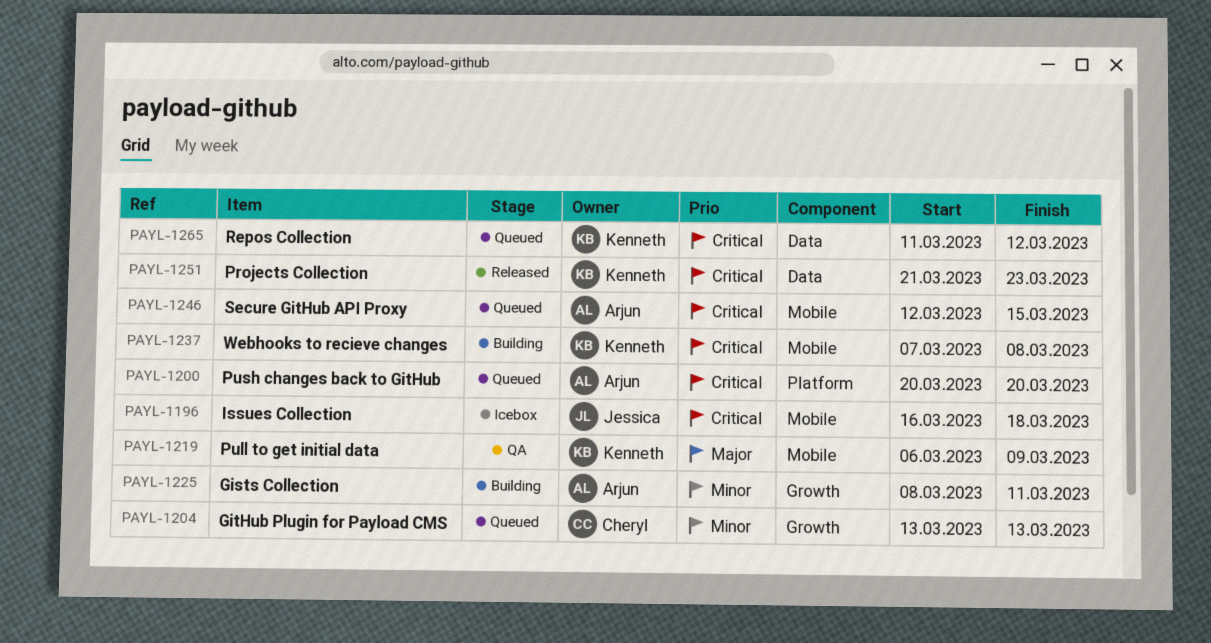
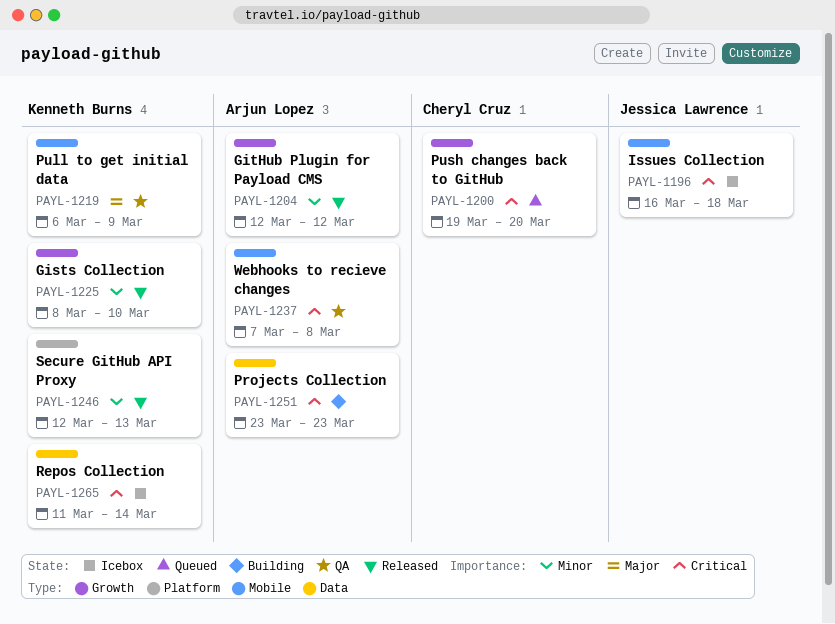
PAYL-1200, owner: Arjun Lopez -> Cheryl Cruz
PAYL-1200, label: Platform -> Growth
PAYL-1200, start: Mar 20 -> Mar 19
PAYL-1204, status: Queued -> Released
PAYL-1204, owner: Cheryl Cruz -> Arjun Lopez
PAYL-1204, start: Mar 13 -> Mar 12
PAYL-1204, due: Mar 13 -> Mar 12
PAYL-1225, status: Building -> Released
PAYL-1225, owner: Arjun Lopez -> Kenneth Burns
PAYL-1225, due: Mar 11 -> Mar 10
PAYL-1237, status: Building -> QA
PAYL-1237, owner: Kenneth Burns -> Arjun Lopez
PAYL-1246, status: Queued -> Released
PAYL-1246, owner: Arjun Lopez -> Kenneth Burns
PAYL-1246, priority: Critical -> Minor
PAYL-1246, label: Mobile -> Platform
PAYL-1246, due: Mar 15 -> Mar 13
PAYL-1251, status: Released -> Building
PAYL-1251, owner: Kenneth Burns -> Arjun Lopez
PAYL-1251, start: Mar 21 -> Mar 23
PAYL-1265, status: Queued -> Icebox
PAYL-1265, due: Mar 12 -> Mar 14

